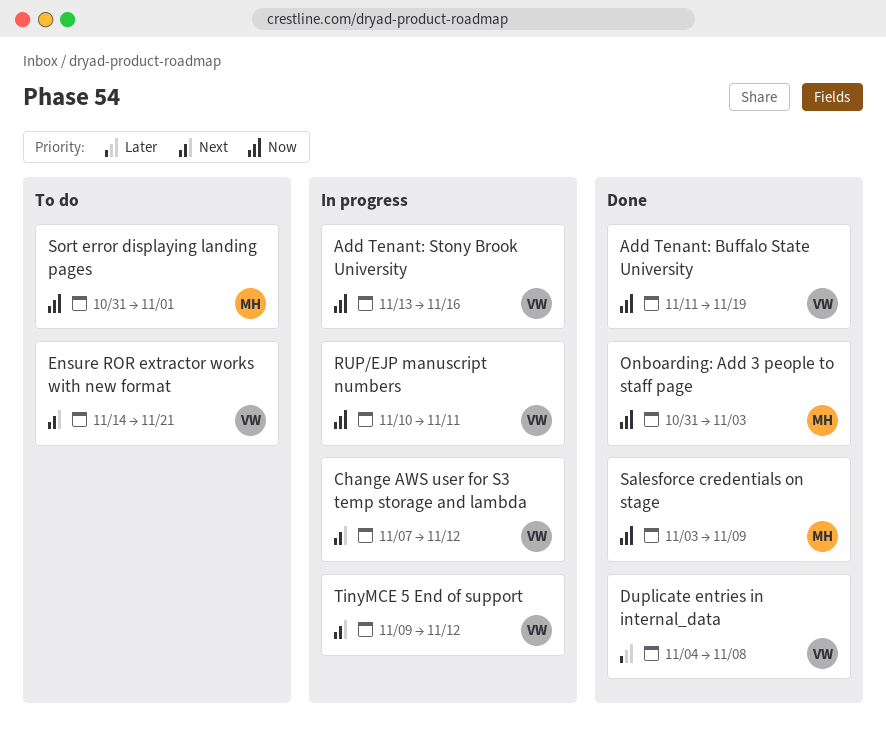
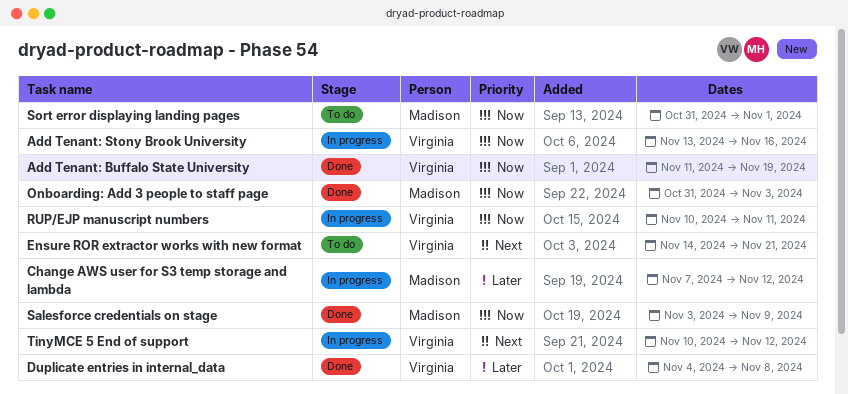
Change AWS user for S3 temp storage and lambda, owner: Virginia -> Madison
Change AWS user for S3 temp storage and lambda, priority: Next -> Later
TinyMCE 5 End of support, start: Nov 9 -> Nov 10

